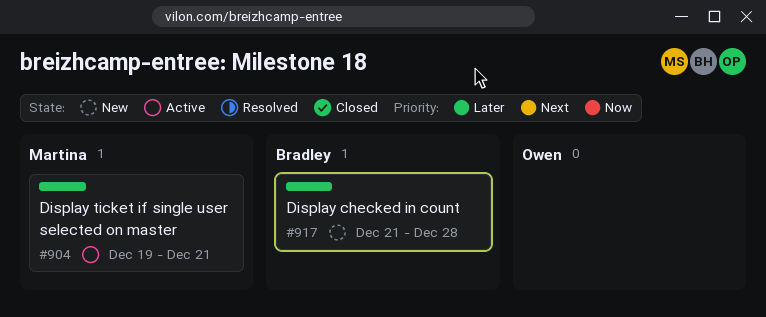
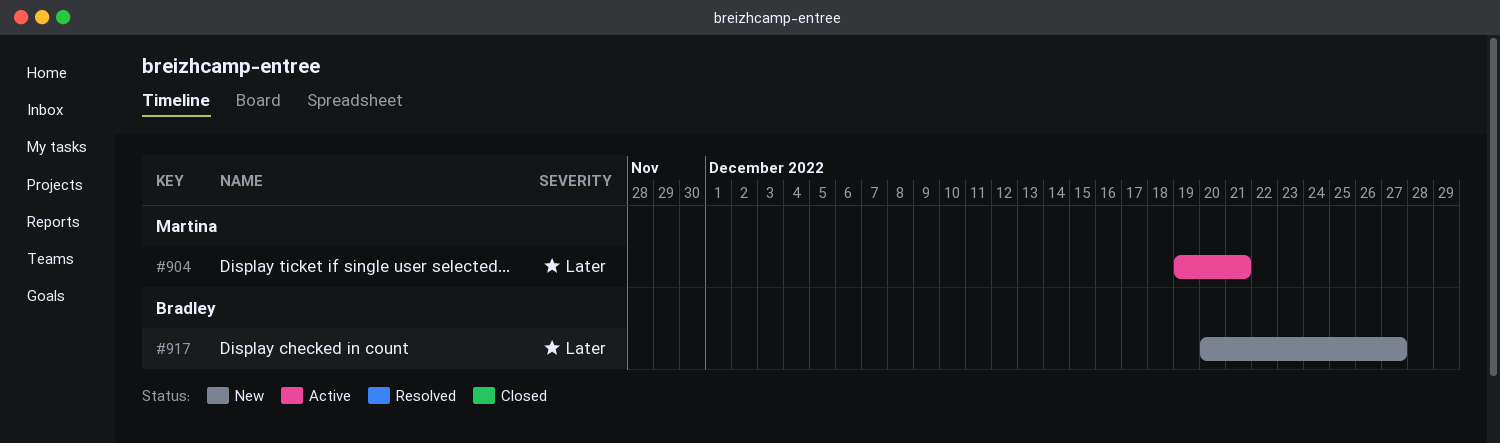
#917, start: Dec 21 -> Dec 20
#917, due: Dec 28 -> Dec 27

